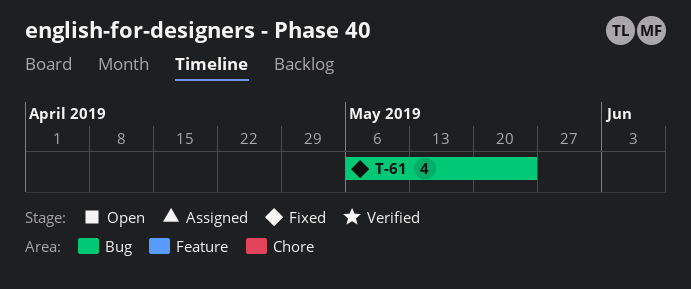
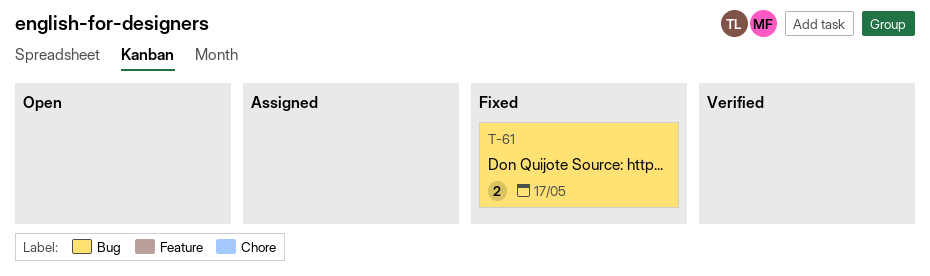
T-61, estimate: 4 -> 2
T-61, due: May 24 -> May 17

